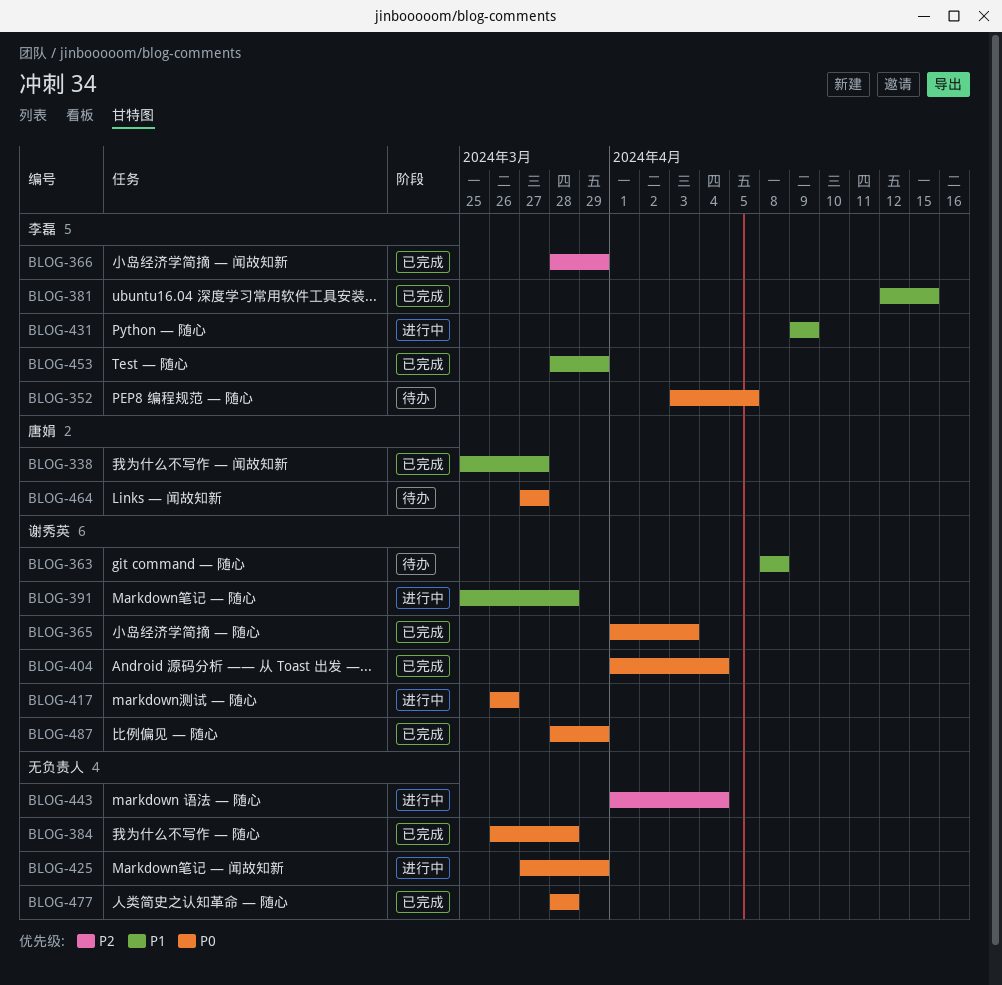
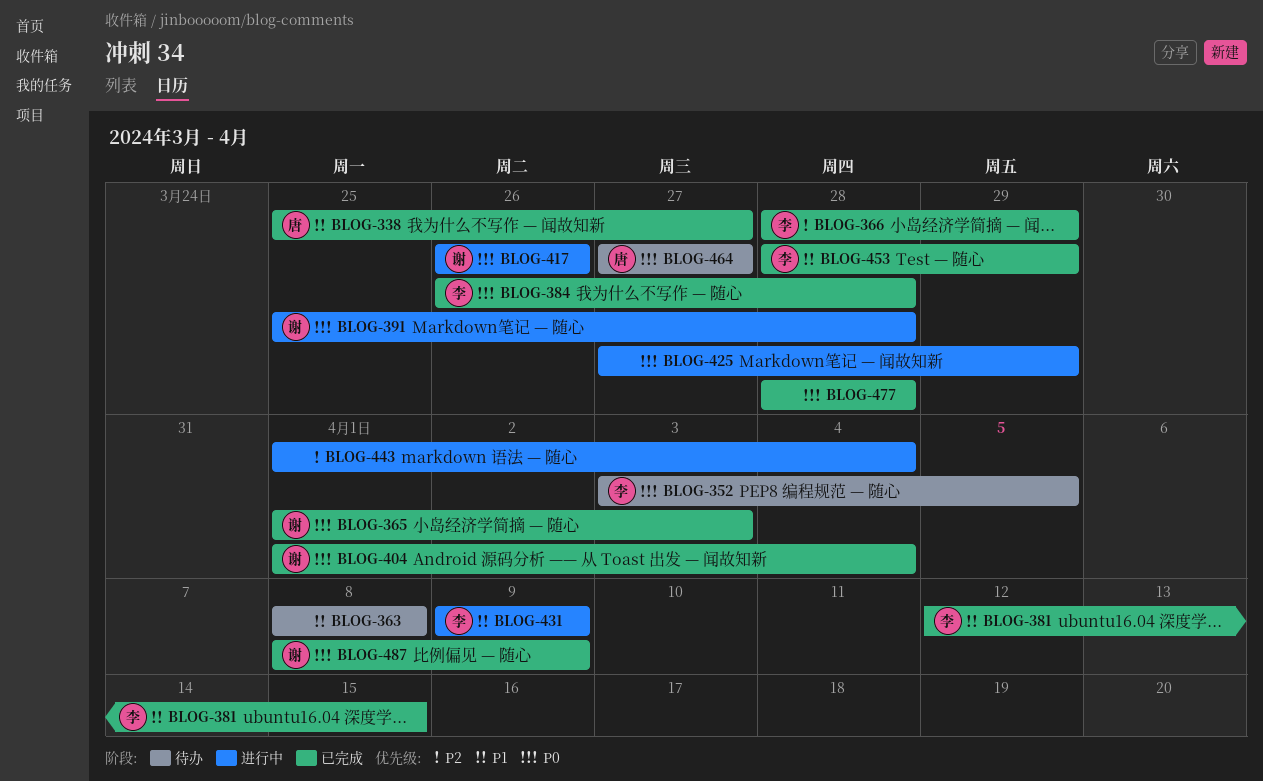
BLOG-363, owner: 谢秀英 -> none
BLOG-384, owner: none -> 李磊
BLOG-391, priority: P1 -> P0
BLOG-487, start: Mar 28 -> Apr 8
BLOG-487, due: Mar 29 -> Apr 9

